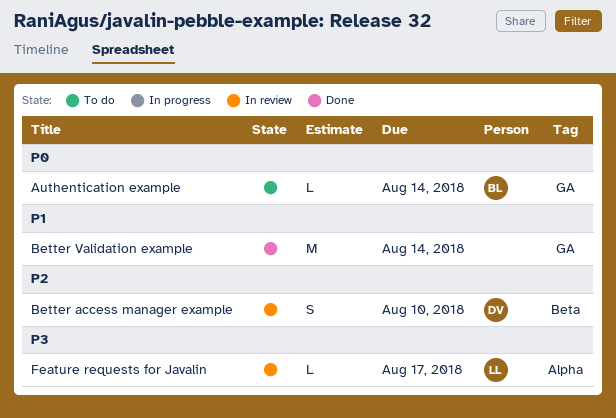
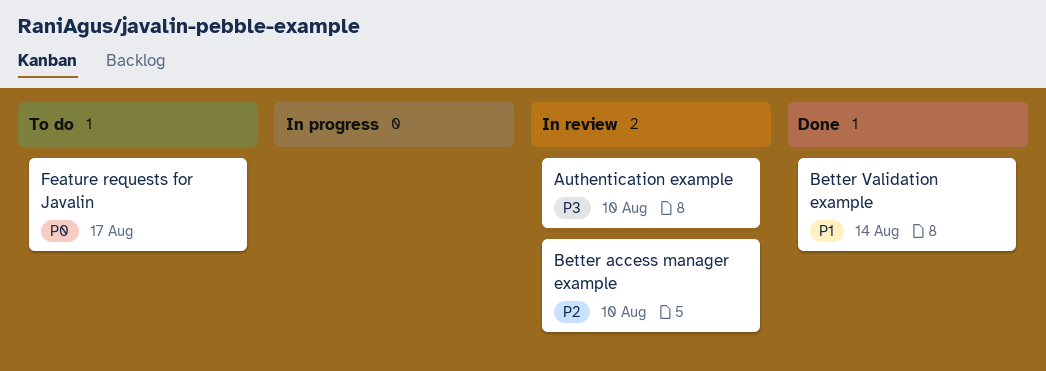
Authentication example, status: To do -> In review
Authentication example, priority: P0 -> P3
Authentication example, due: Aug 14 -> Aug 10
Feature requests for Javalin, status: In review -> To do
Feature requests for Javalin, priority: P3 -> P0

